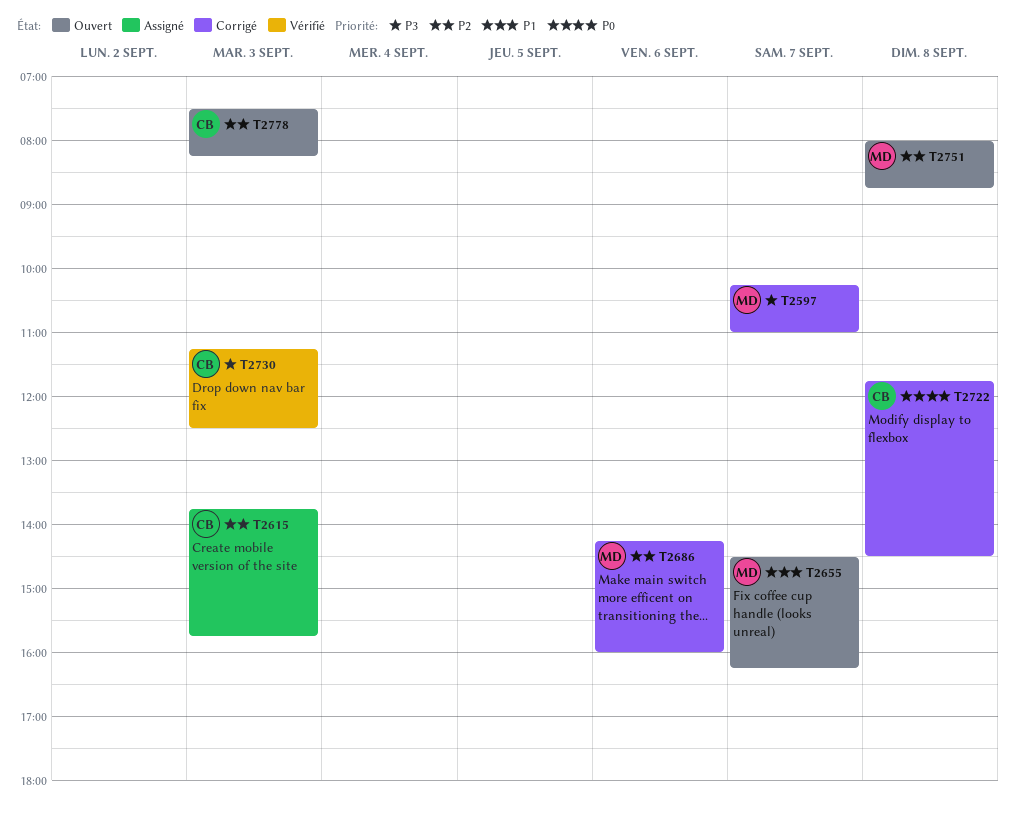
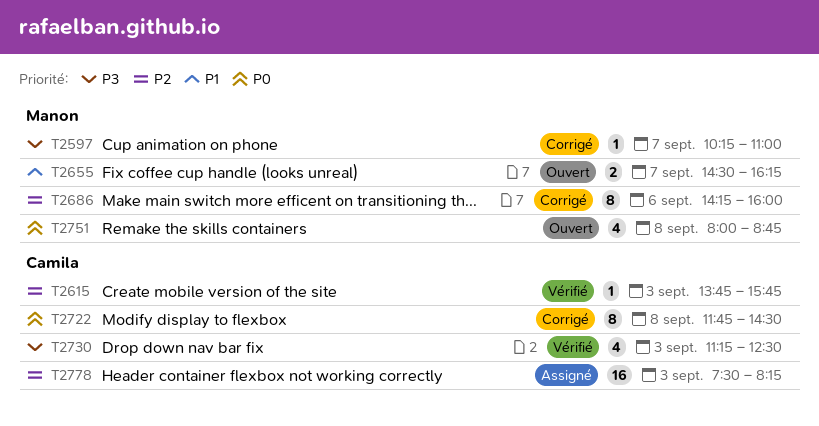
T2615, status: Assigné -> Vérifié
T2751, priority: P2 -> P0
T2778, status: Ouvert -> Assigné

